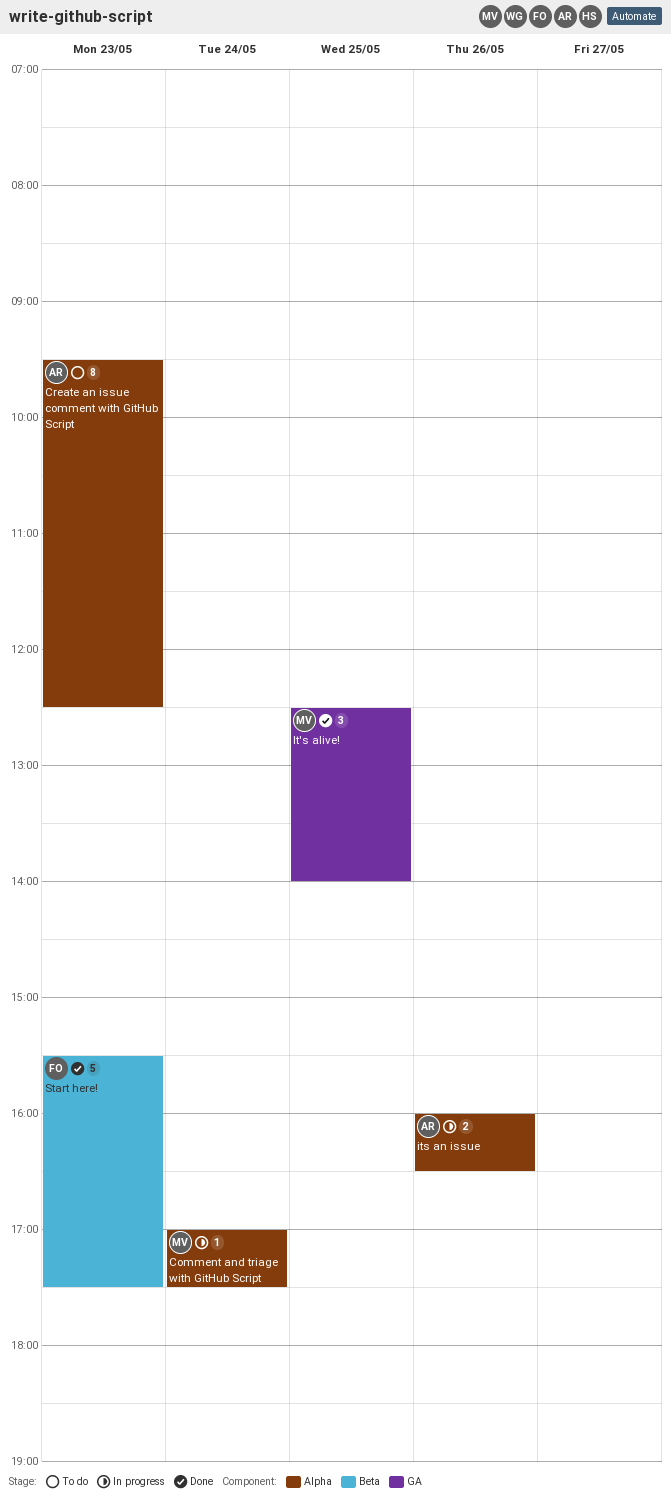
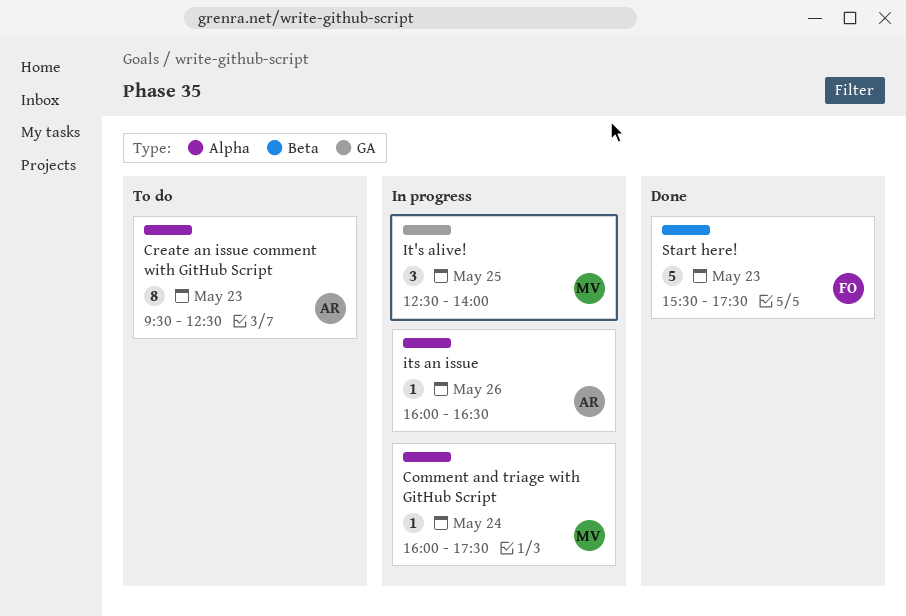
Comment and triage with GitHub Script, begins: 17:00 -> 16:00
It's alive!, status: Done -> In progress
its an issue, estimate: 2 -> 1

